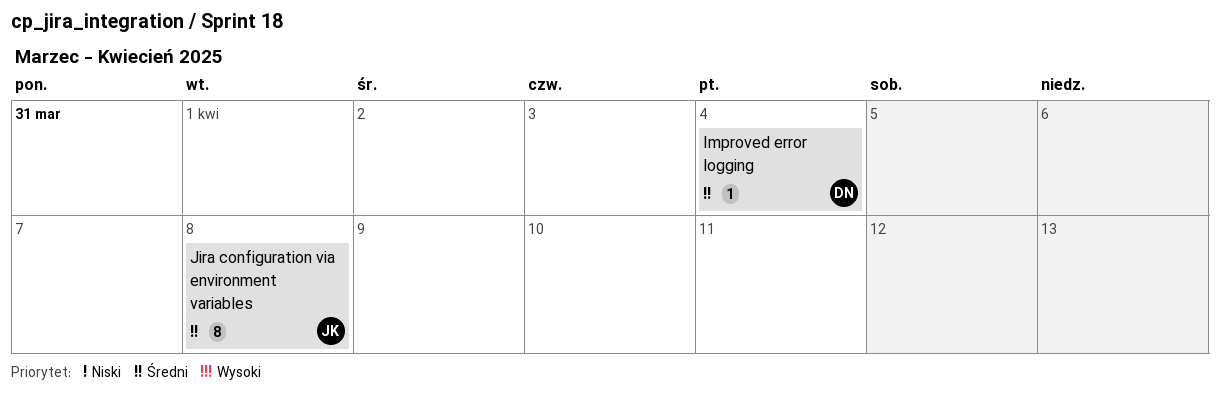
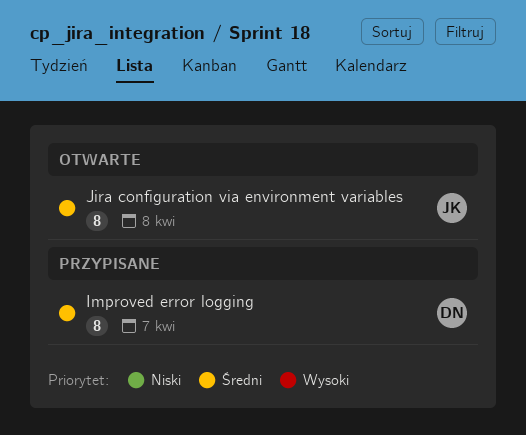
Improved error logging, estimate: 1 -> 8
Improved error logging, due: Apr 4 -> Apr 7

